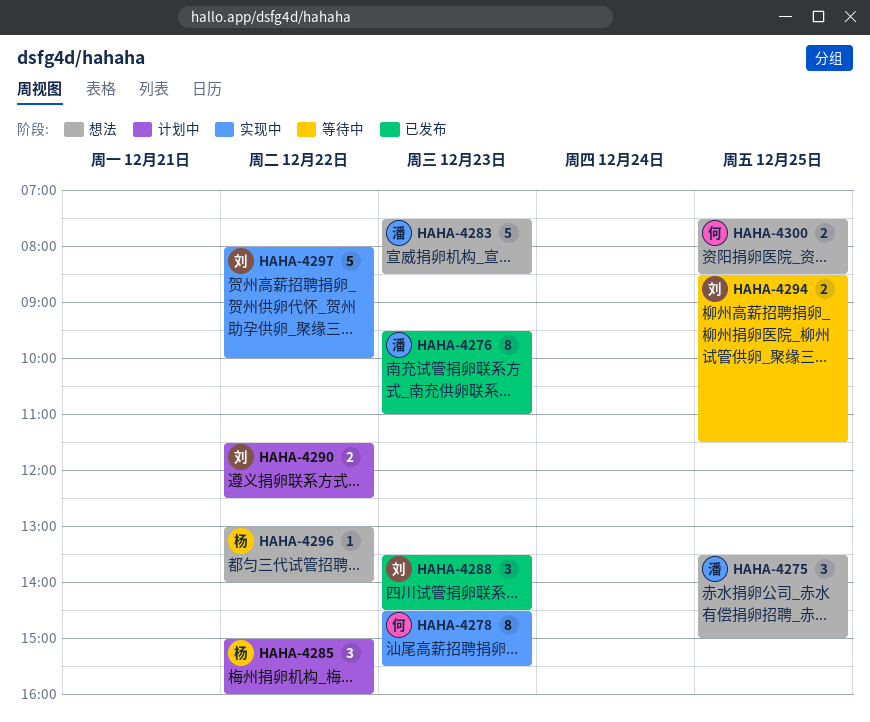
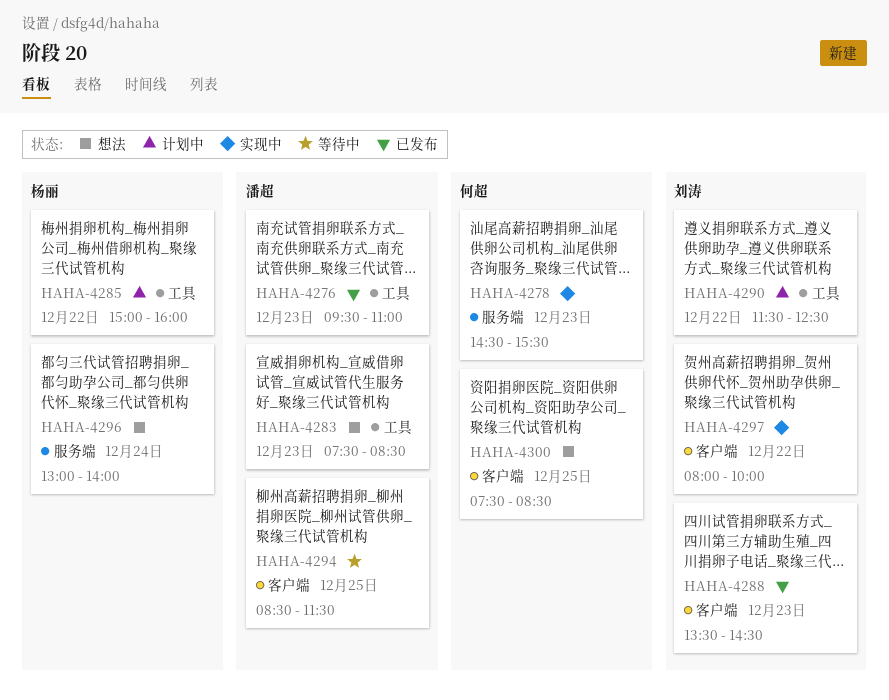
HAHA-4275: present -> none
HAHA-4294, owner: 刘涛 -> 潘超
HAHA-4296, day: Dec 22 -> Dec 24

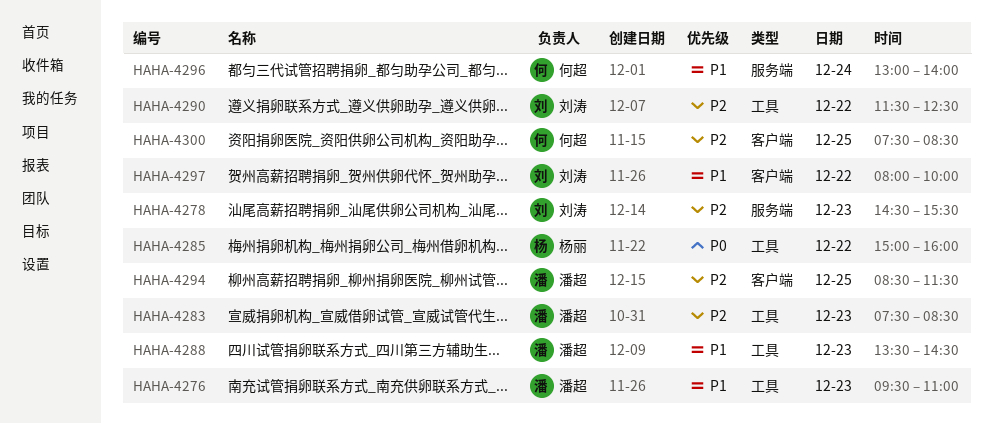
HAHA-4278, owner: 何超 -> 刘涛
HAHA-4288, owner: 刘涛 -> 潘超
HAHA-4288, label: 客户端 -> 工具
HAHA-4296, owner: 杨丽 -> 何超

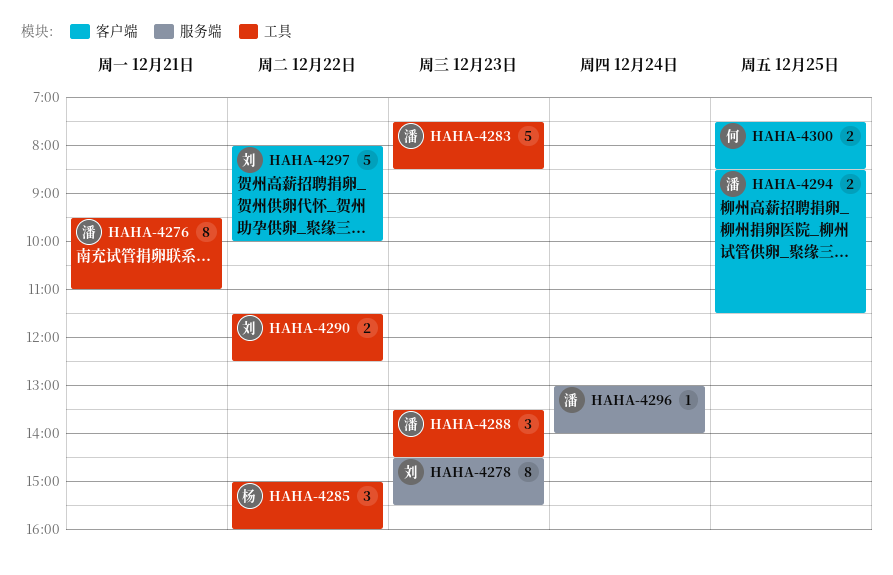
HAHA-4276, day: Dec 23 -> Dec 21
HAHA-4296, owner: 何超 -> 潘超

